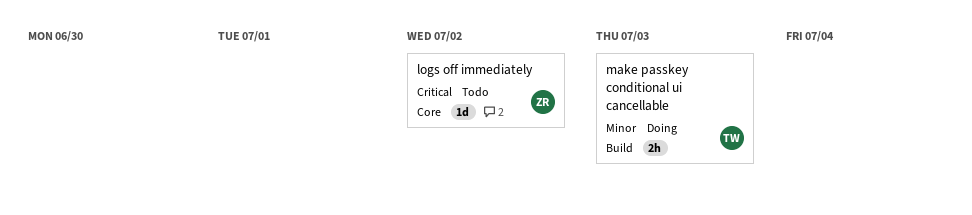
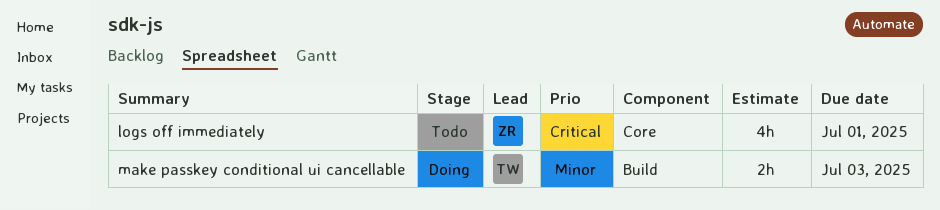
logs off immediately, estimate: 1d -> 4h
logs off immediately, due: Jul 2 -> Jul 1

